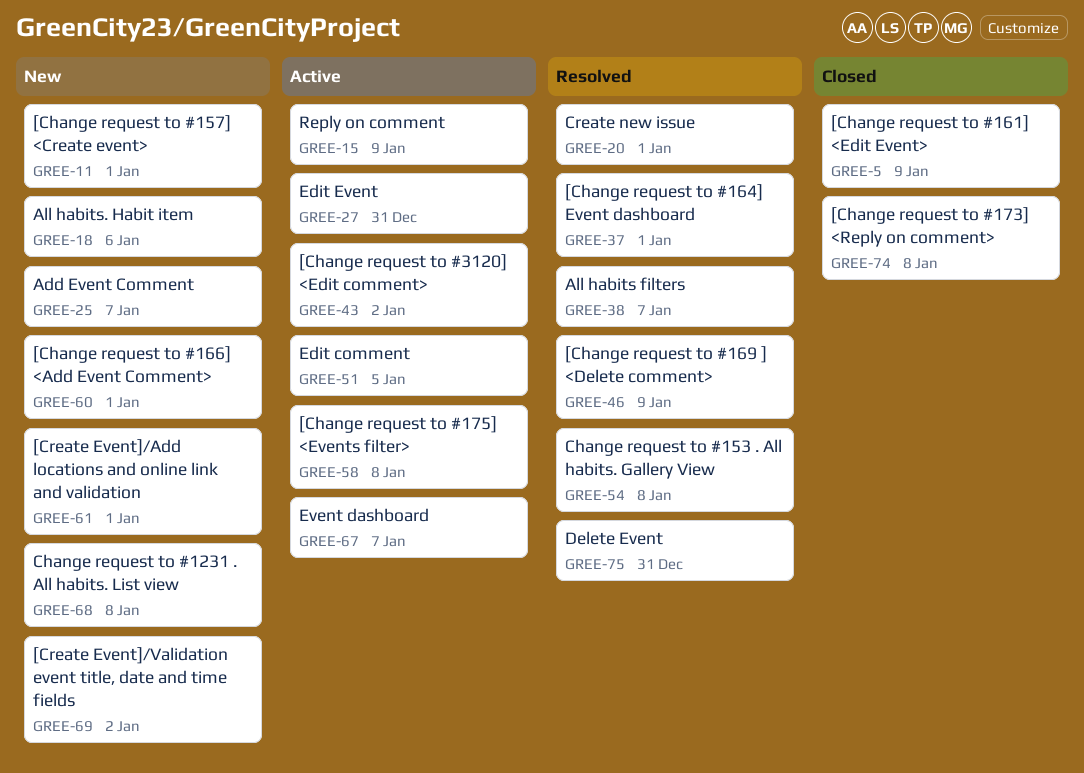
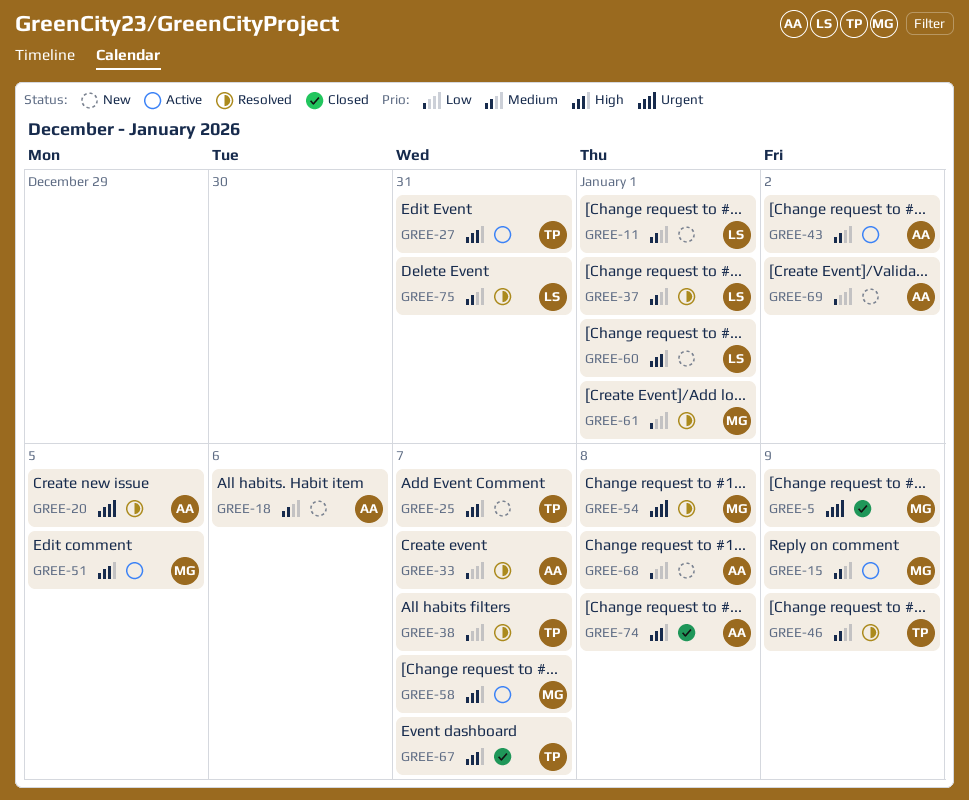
GREE-20, due: Jan 1 -> Jan 5
GREE-33: none -> present
GREE-58, due: Jan 8 -> Jan 7
GREE-61, status: New -> Resolved
GREE-67, status: Active -> Closed

